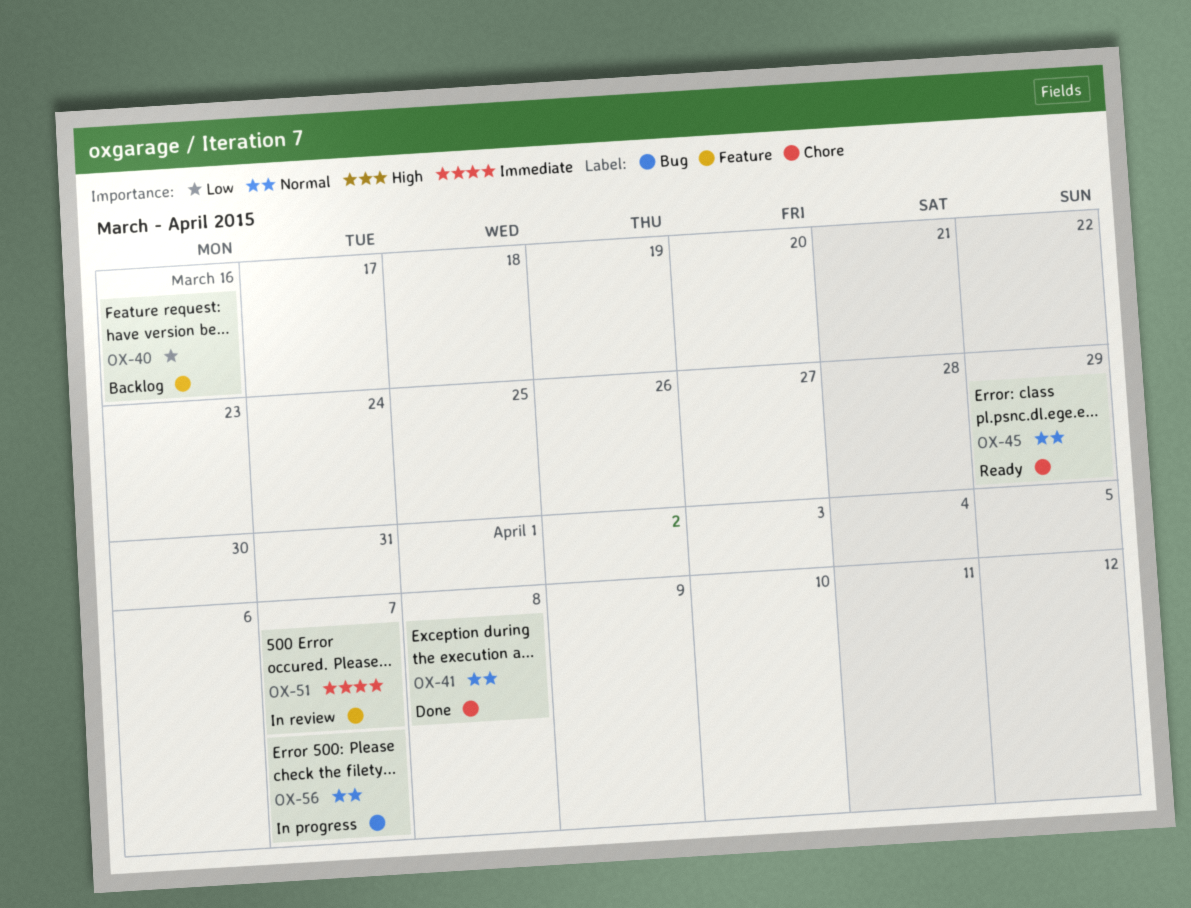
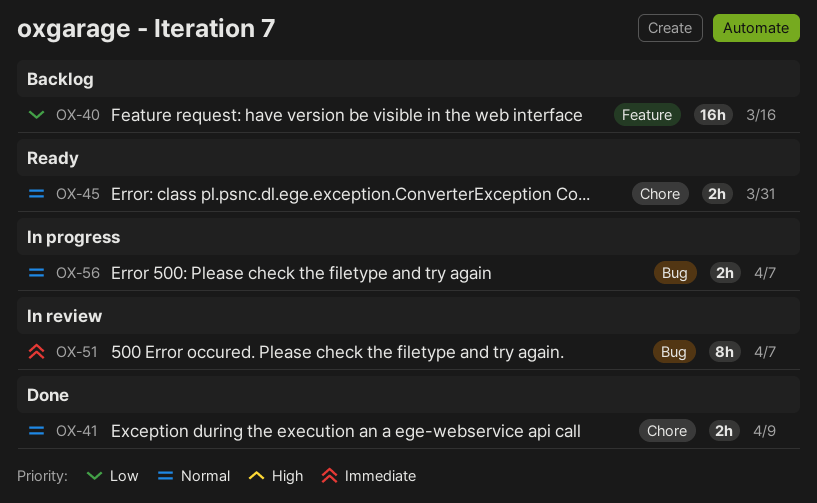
OX-41, due: Apr 8 -> Apr 9
OX-45, due: Mar 29 -> Mar 31
OX-51, label: Feature -> Bug

